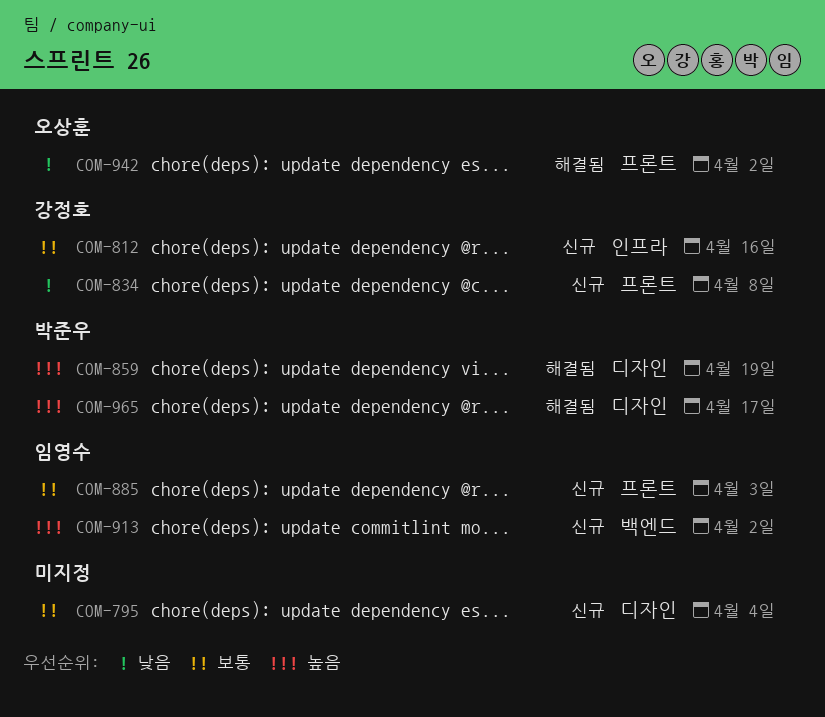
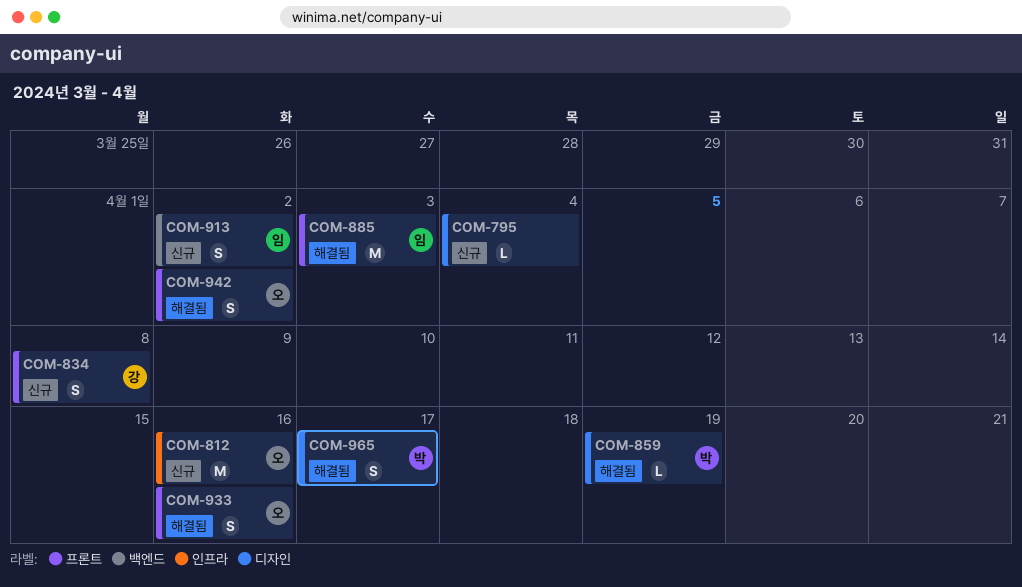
COM-812, owner: 강정호 -> 오상훈
COM-885, status: 신규 -> 해결됨
COM-933: none -> present

